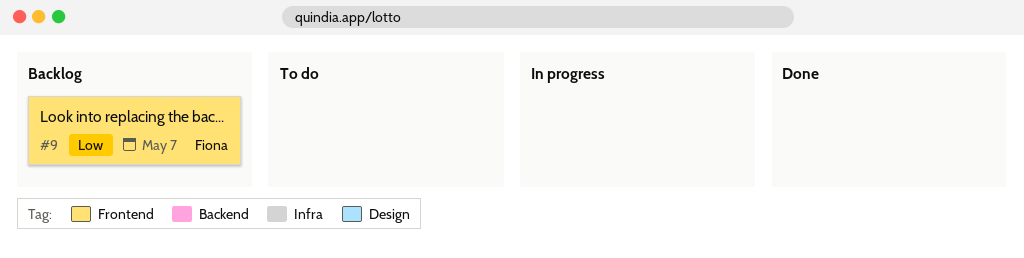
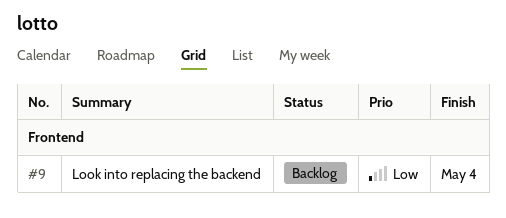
#9, due: May 7 -> May 4

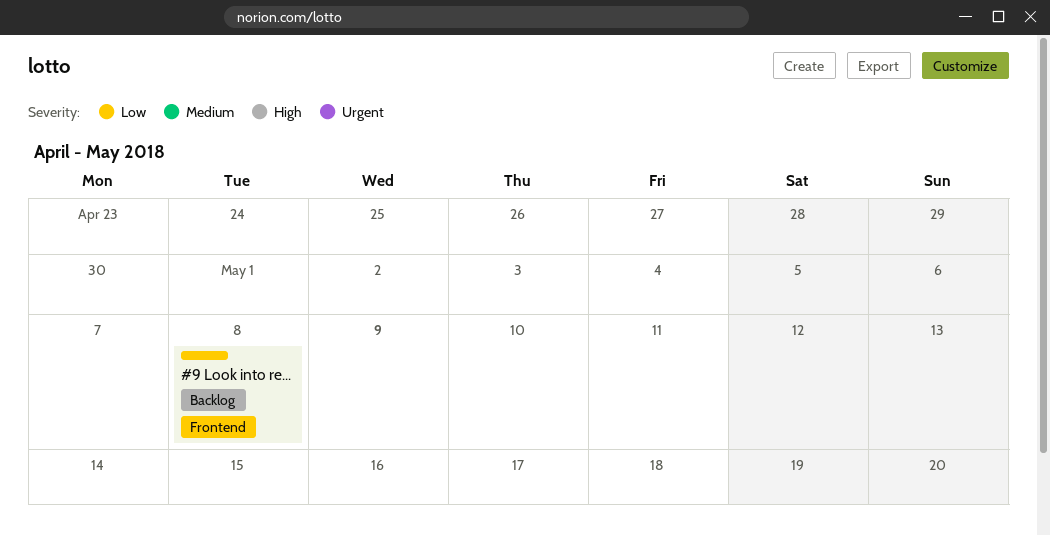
#9, due: May 4 -> May 8

